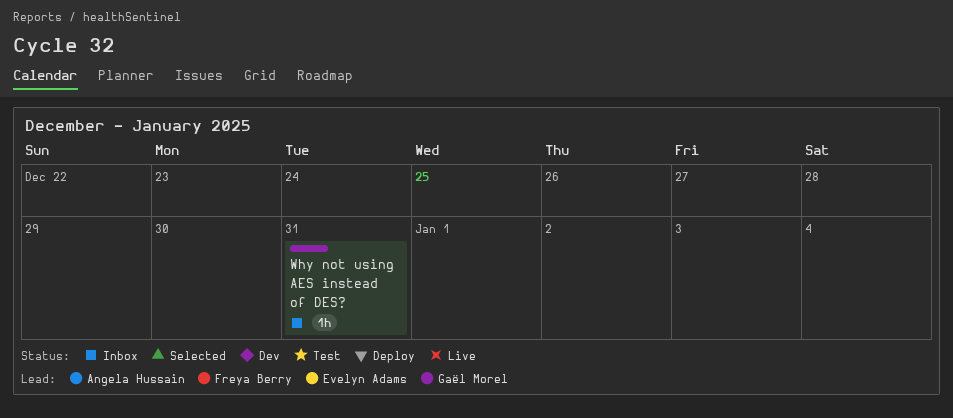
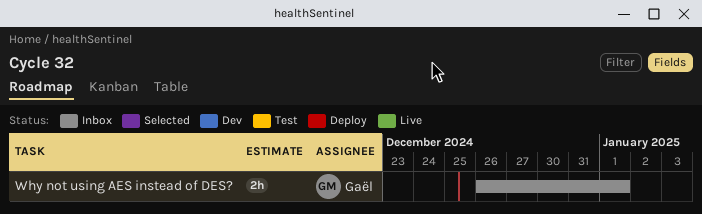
Why not using AES instead of DES?, estimate: 1h -> 2h
Why not using AES instead of DES?, due: Dec 31 -> Jan 1

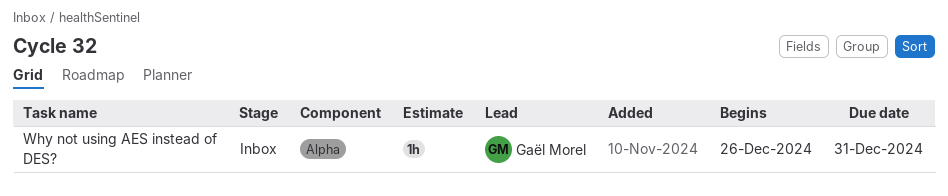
Why not using AES instead of DES?, estimate: 2h -> 1h
Why not using AES instead of DES?, due: Jan 1 -> Dec 31

